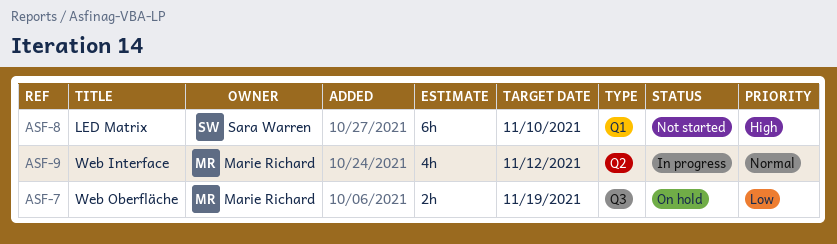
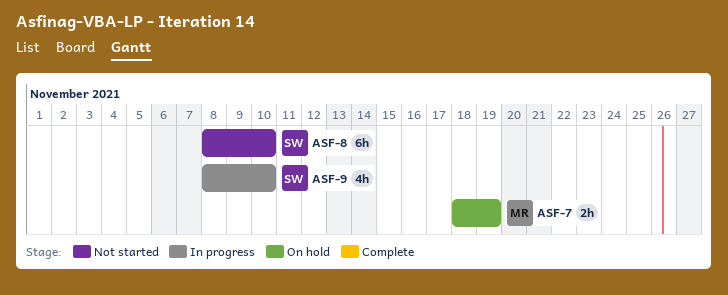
ASF-9, owner: Marie Richard -> Sara Warren
ASF-9, due: Nov 12 -> Nov 10

